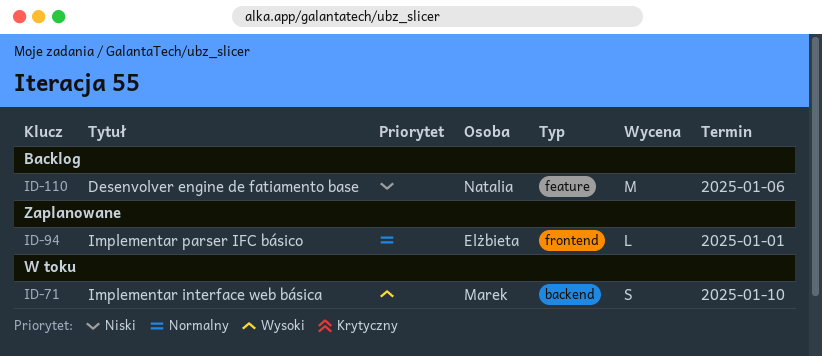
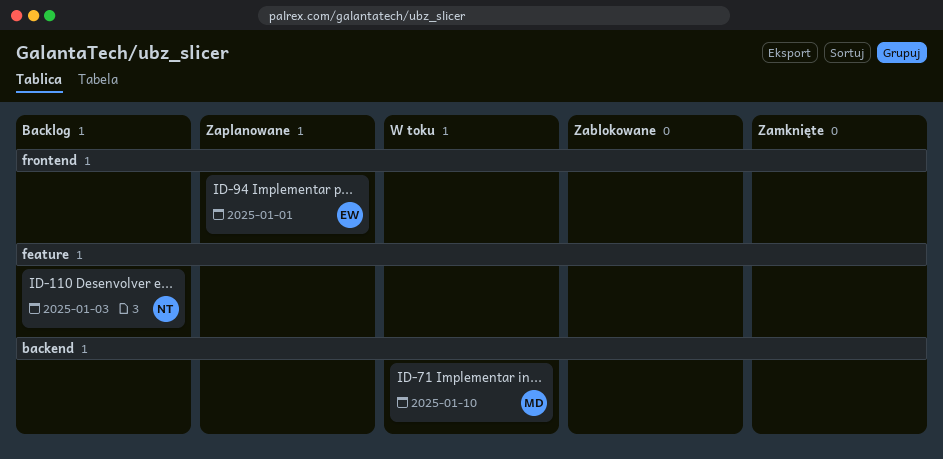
ID-110, due: Jan 6 -> Jan 3

